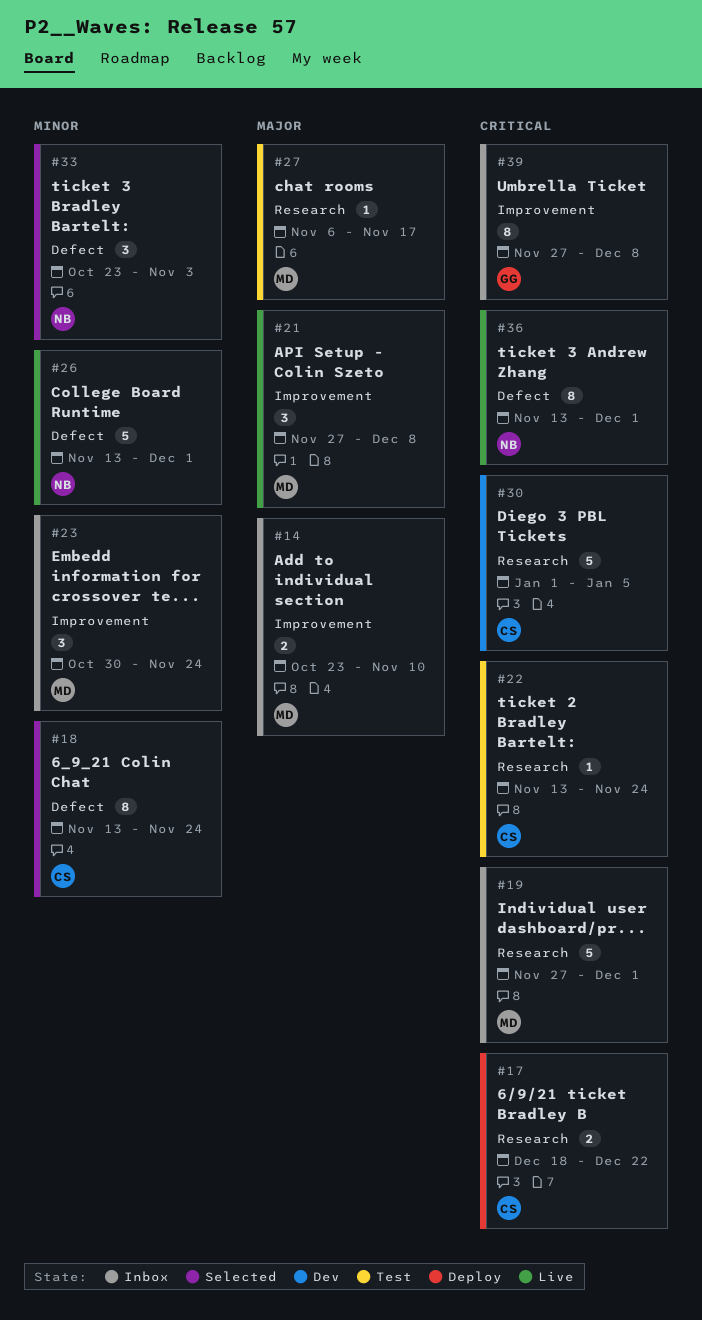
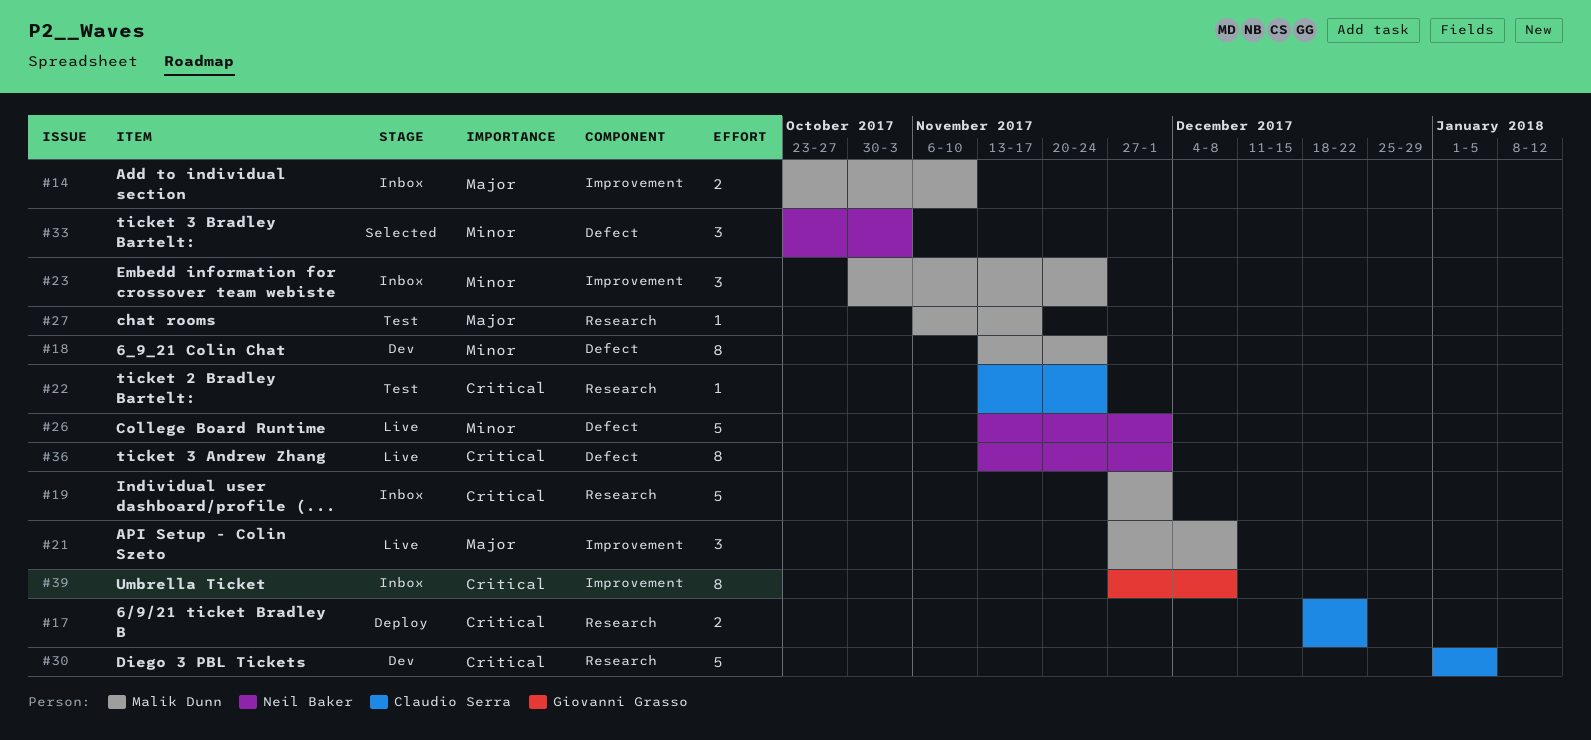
#18, status: Selected -> Dev
#18, owner: Claudio Serra -> Malik Dunn

